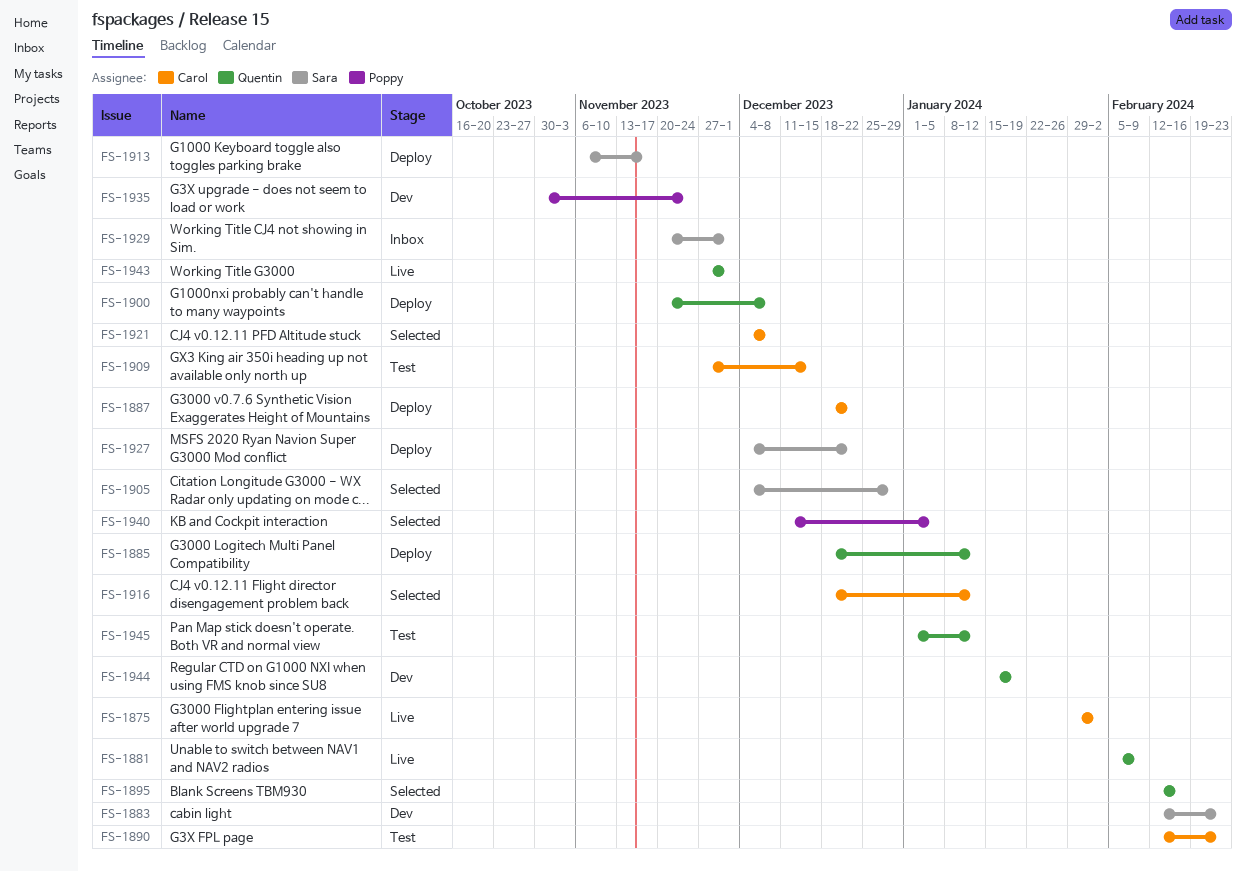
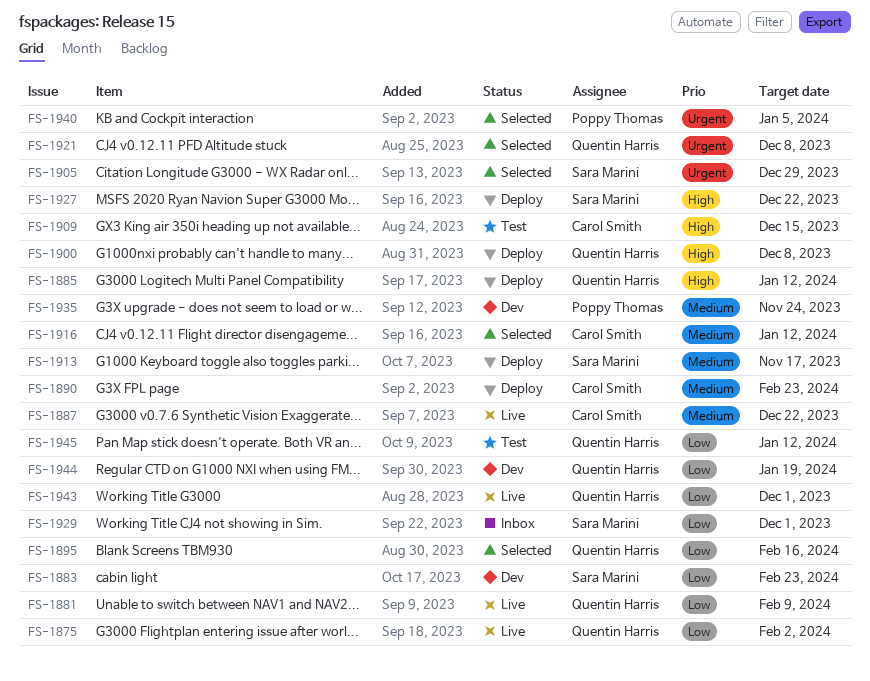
FS-1875, owner: Carol Smith -> Quentin Harris
FS-1887, status: Deploy -> Live
FS-1890, status: Test -> Deploy
FS-1921, owner: Carol Smith -> Quentin Harris

